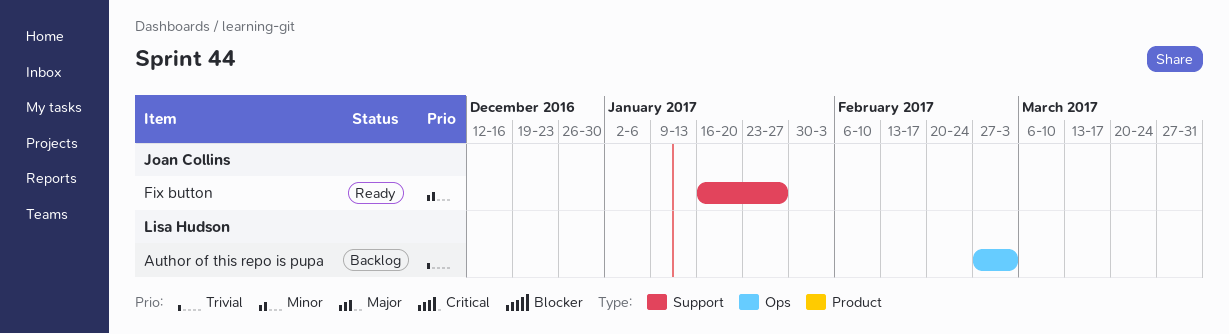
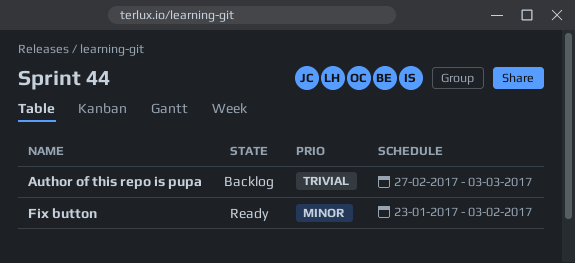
Fix button, start: Jan 16 -> Jan 23
Fix button, due: Jan 27 -> Feb 3

